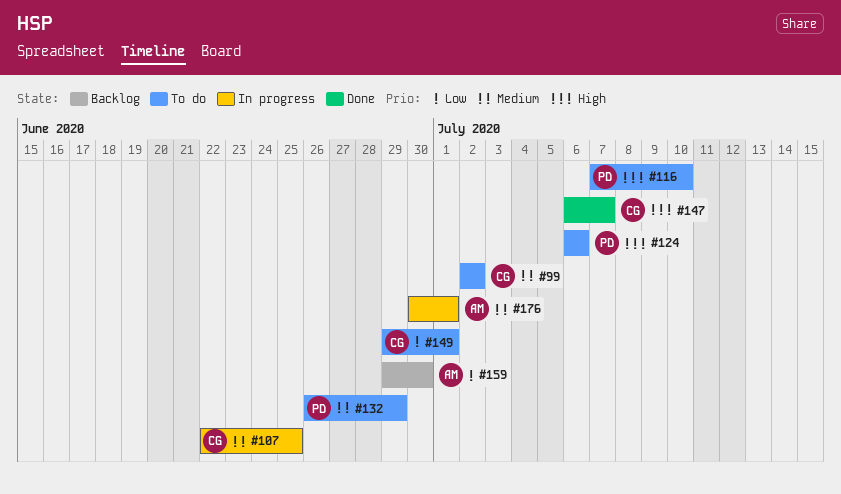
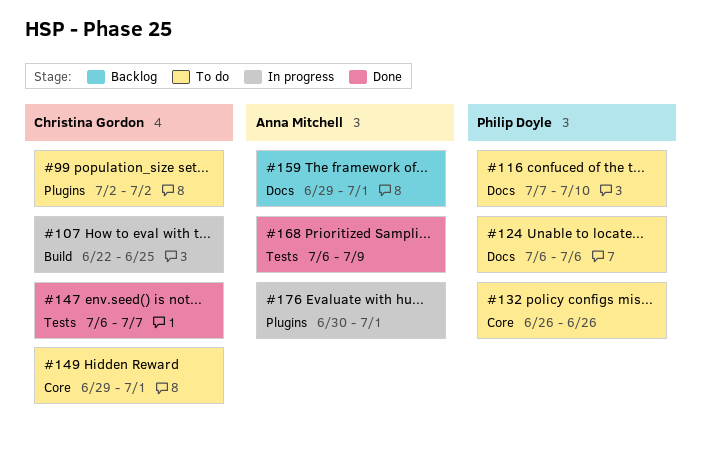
#132, due: Jun 29 -> Jun 26
#159, due: Jun 30 -> Jul 1
#168: none -> present

